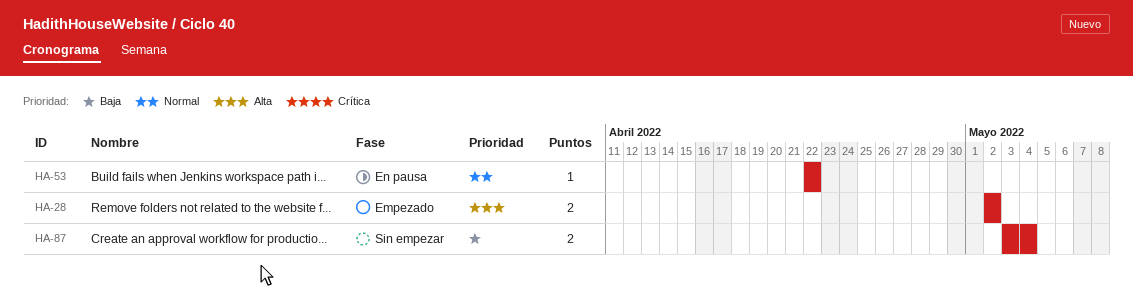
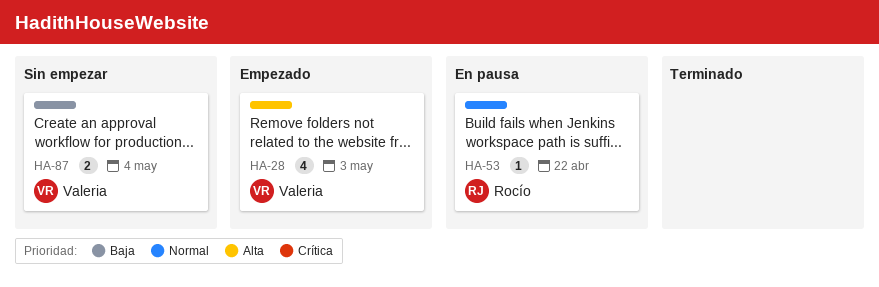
HA-28, estimate: 2 -> 4
HA-28, due: May 2 -> May 3

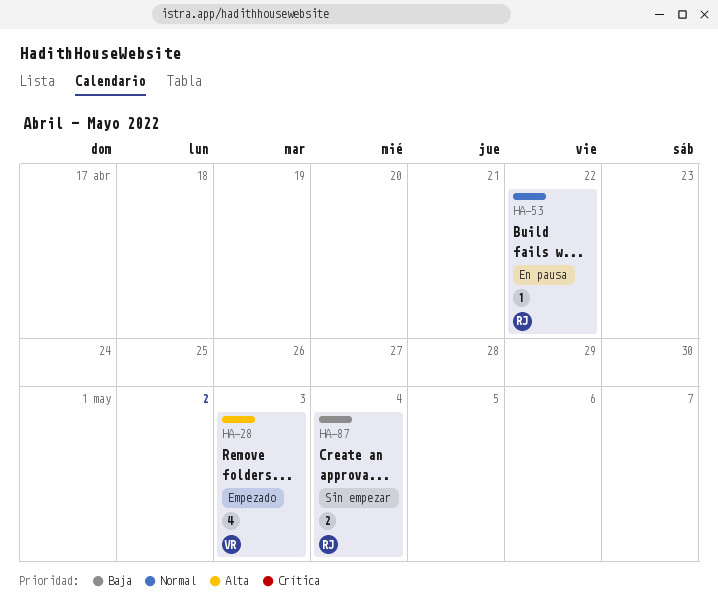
HA-87, owner: Valeria -> Rocío

